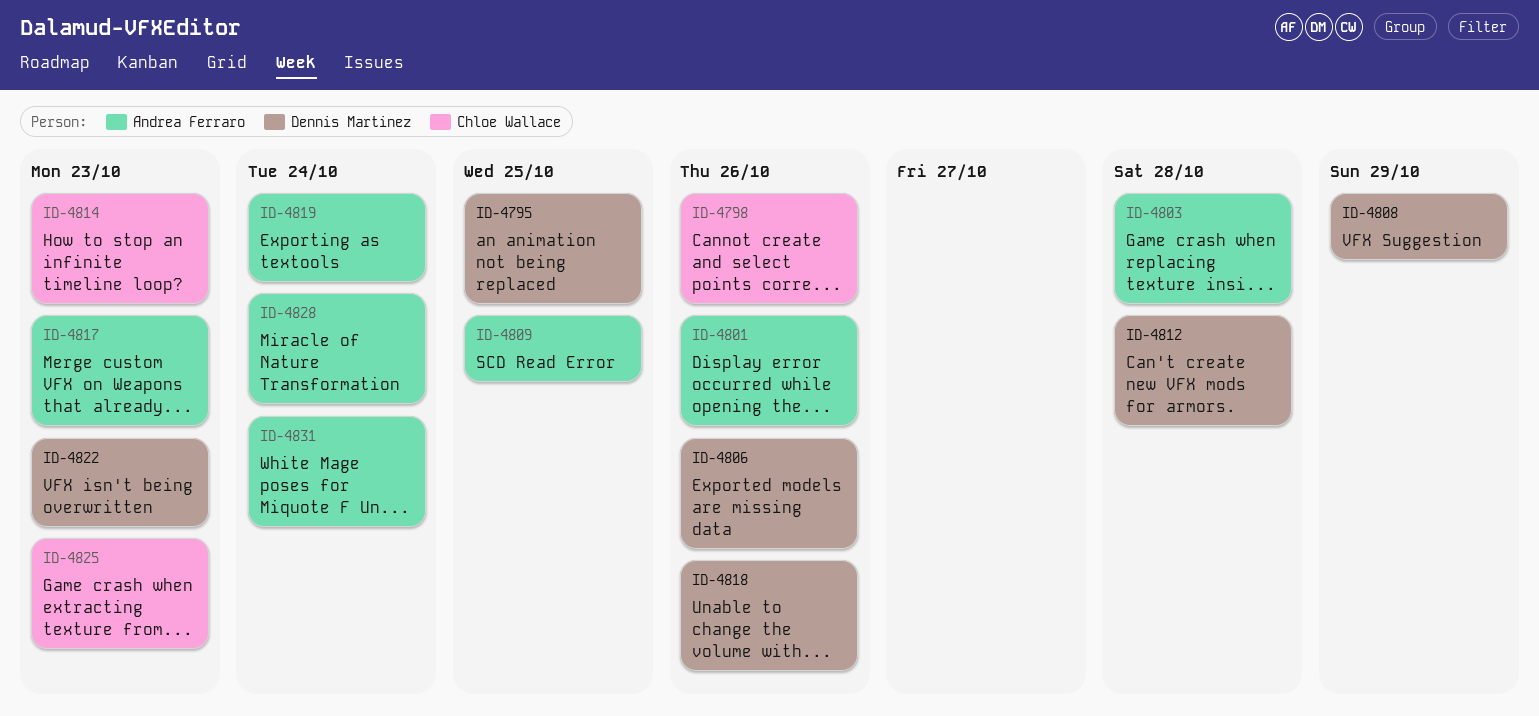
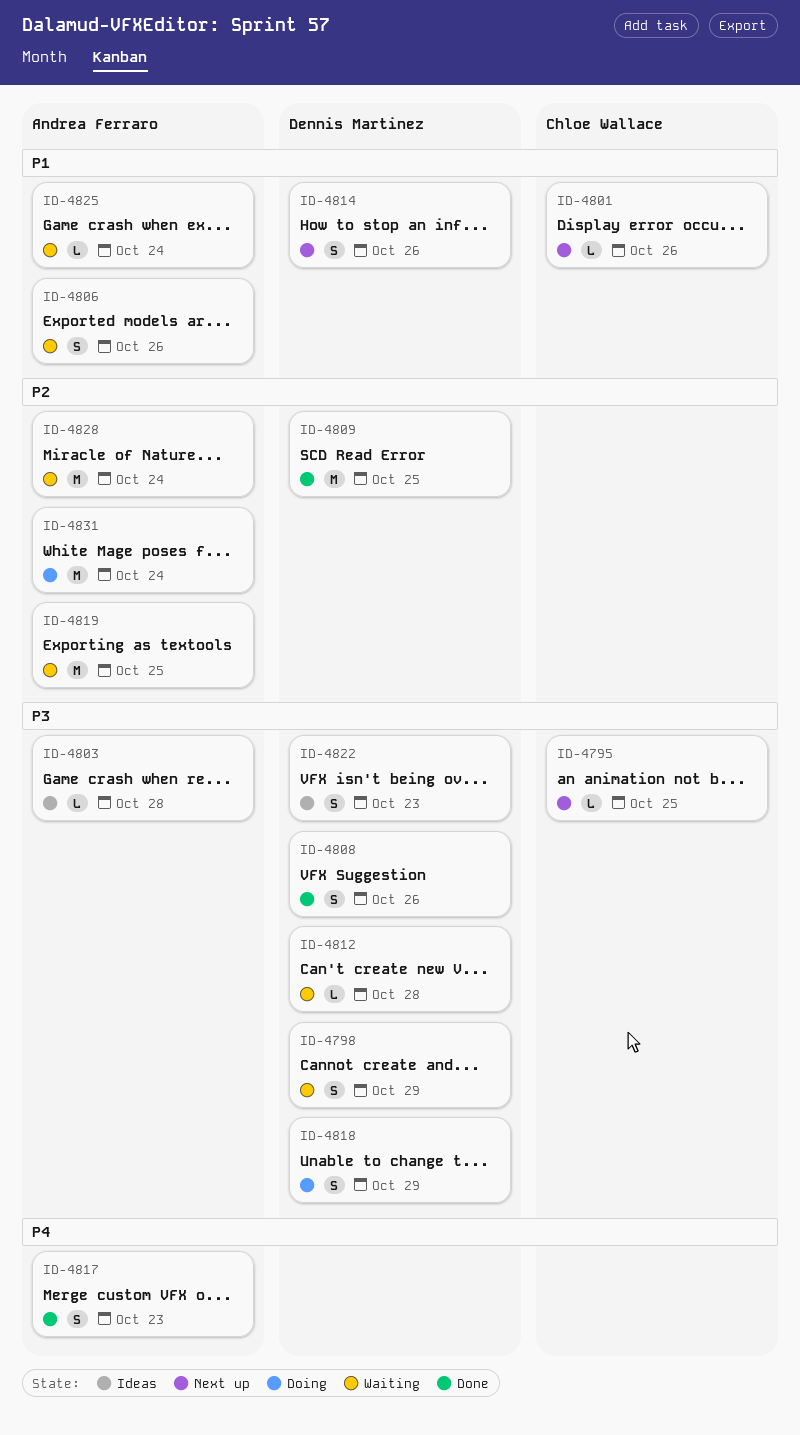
ID-4795, owner: Dennis Martinez -> Chloe Wallace
ID-4798, owner: Chloe Wallace -> Dennis Martinez
ID-4798, due: Oct 26 -> Oct 29
ID-4801, owner: Andrea Ferraro -> Chloe Wallace
ID-4806, owner: Dennis Martinez -> Andrea Ferraro
ID-4808, due: Oct 29 -> Oct 26
ID-4809, owner: Andrea Ferraro -> Dennis Martinez
ID-4814, owner: Chloe Wallace -> Dennis Martinez
ID-4814, due: Oct 23 -> Oct 26
ID-4818, due: Oct 26 -> Oct 29
ID-4819, due: Oct 24 -> Oct 25
ID-4825, owner: Chloe Wallace -> Andrea Ferraro
ID-4825, due: Oct 23 -> Oct 24

